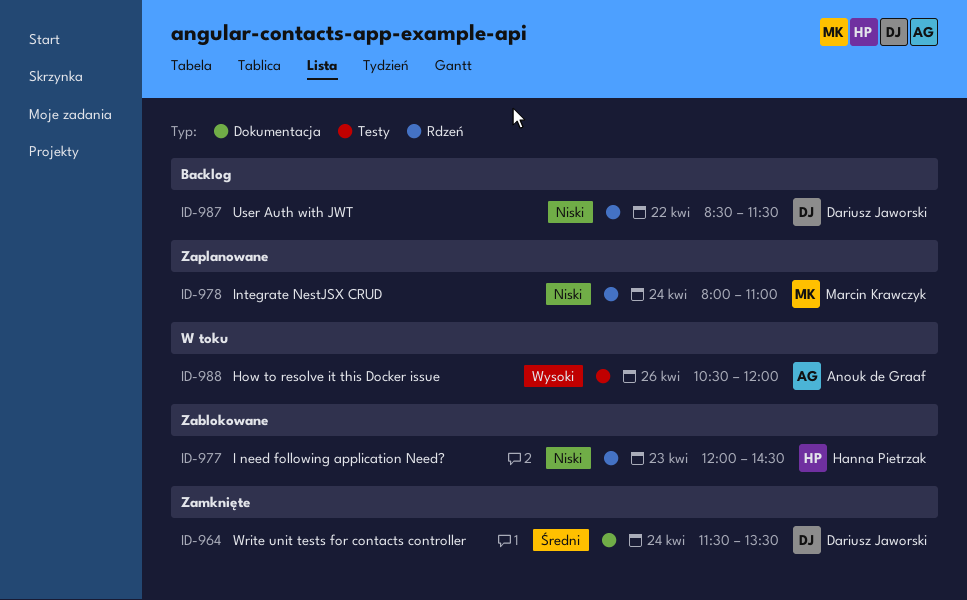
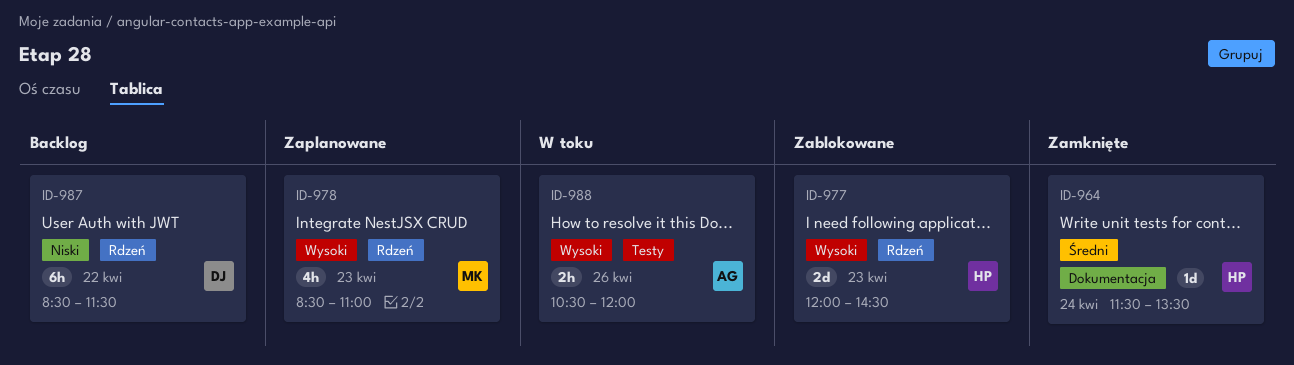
ID-964, owner: Dariusz Jaworski -> Hanna Pietrzak
ID-977, priority: Niski -> Wysoki
ID-978, priority: Niski -> Wysoki
ID-978, day: Apr 24 -> Apr 23
ID-978, begins: 08:00 -> 08:30

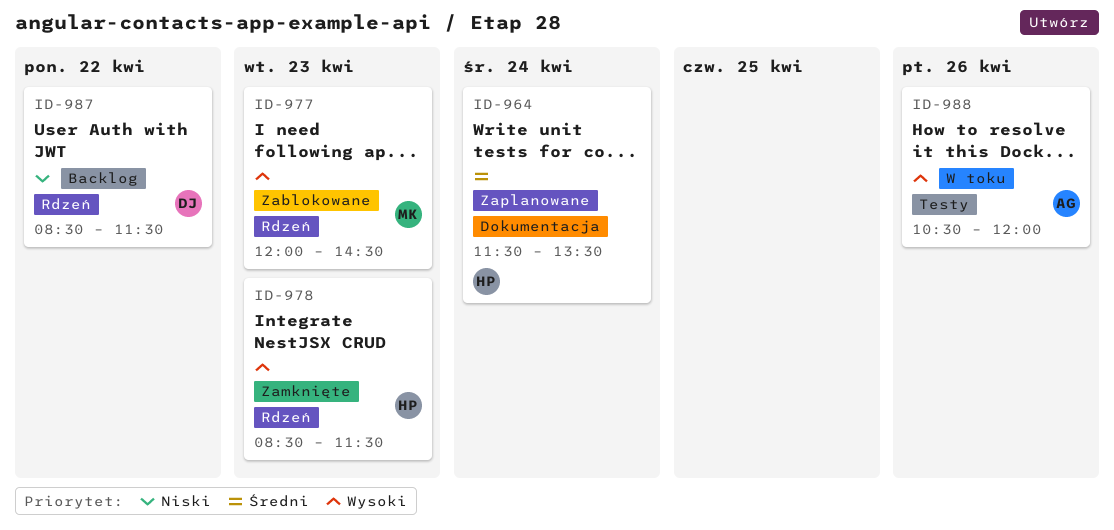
ID-964, status: Zamknięte -> Zaplanowane
ID-977, owner: HP -> MK
ID-978, status: Zaplanowane -> Zamknięte
ID-978, owner: MK -> HP
ID-978, ends: 11:00 -> 11:30

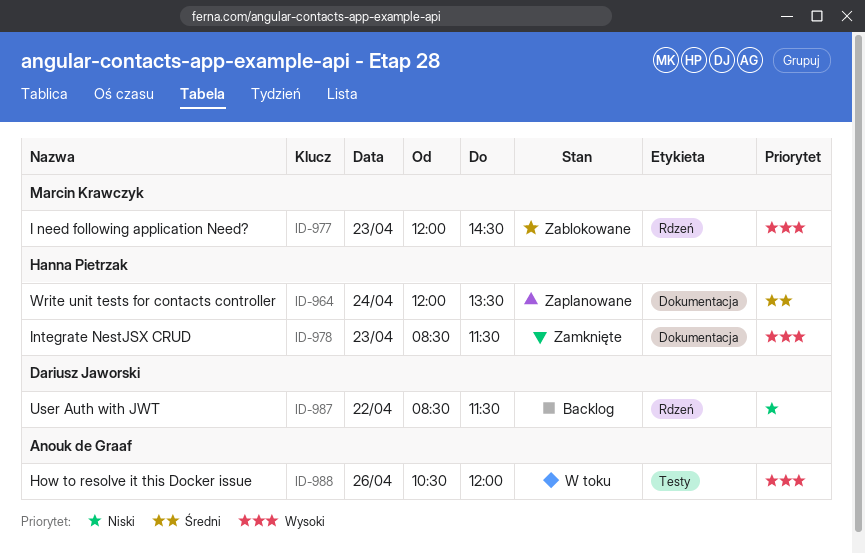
ID-964, begins: 11:30 -> 12:00
ID-978, label: Rdzeń -> Dokumentacja

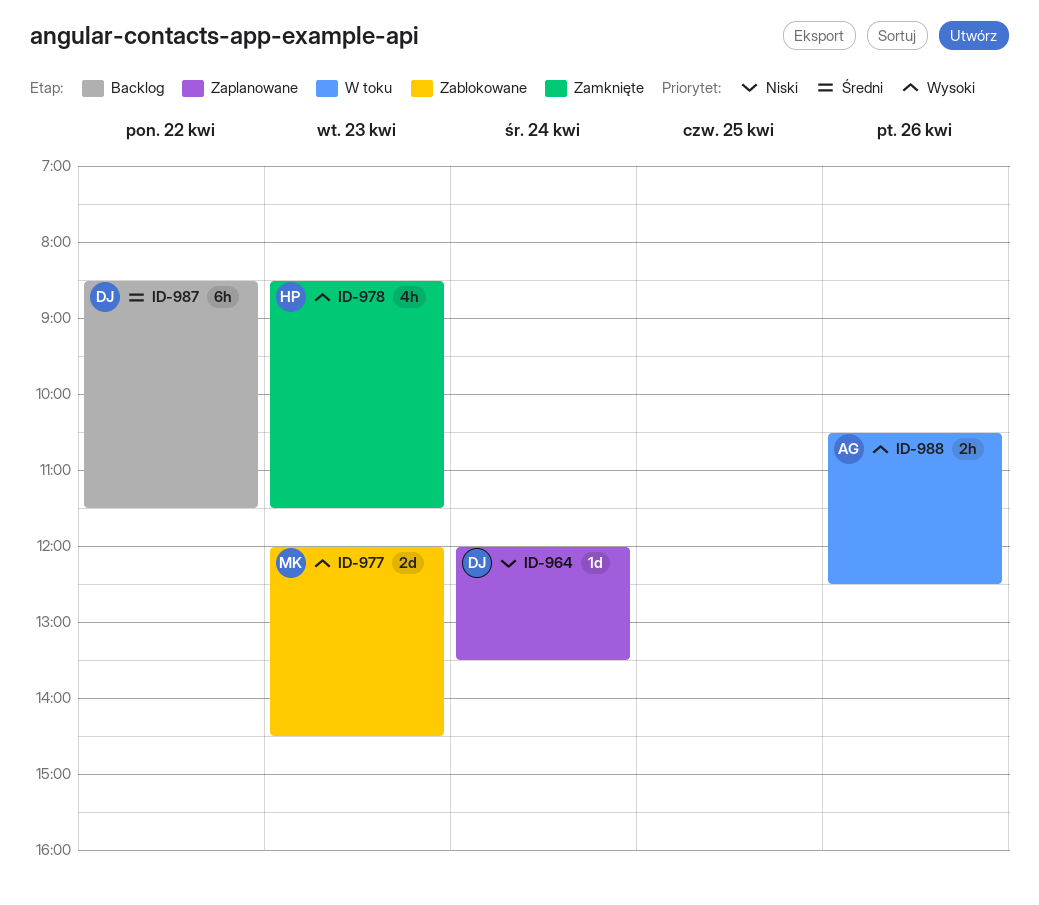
ID-964, owner: Hanna Pietrzak -> Dariusz Jaworski
ID-964, priority: Średni -> Niski
ID-987, priority: Niski -> Średni
ID-988, ends: 12:00 -> 12:30

